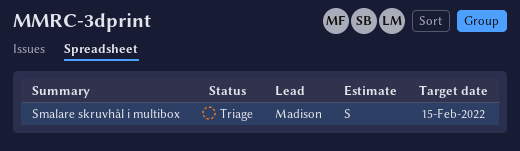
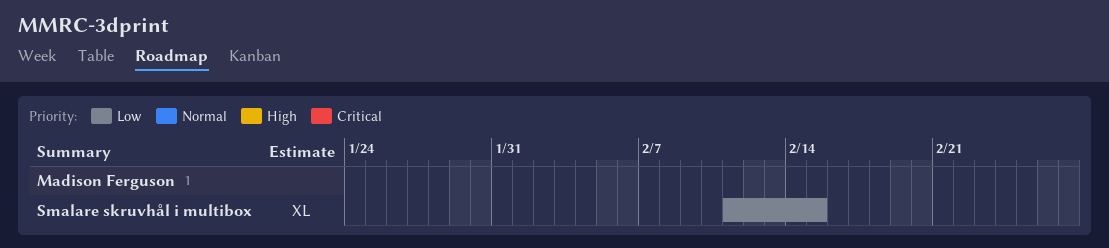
Smalare skruvhål i multibox, estimate: S -> XL

